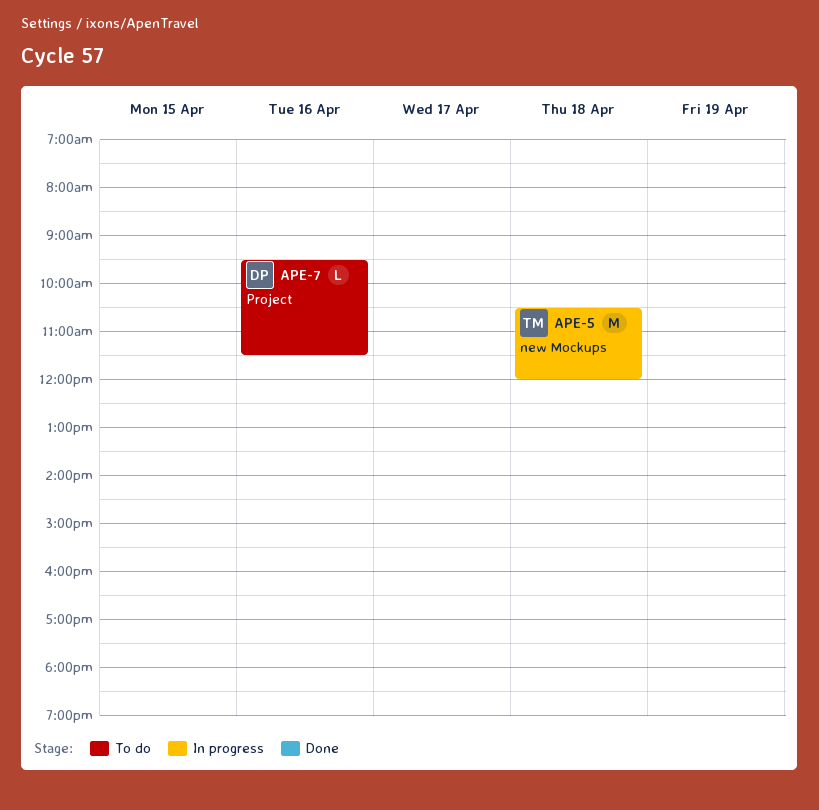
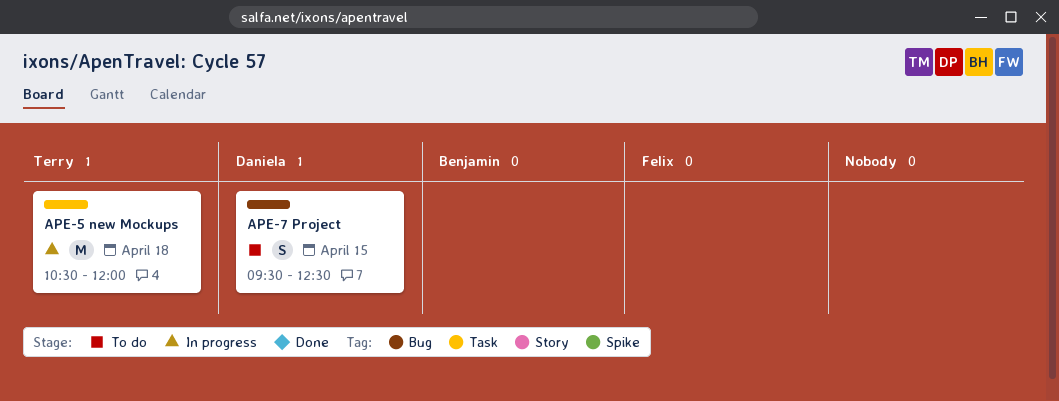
APE-7, estimate: L -> S
APE-7, day: Apr 16 -> Apr 15
APE-7, ends: 11:30 -> 12:30

